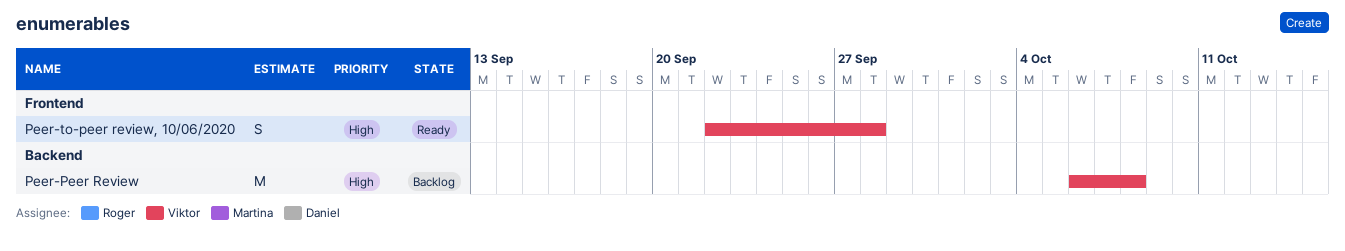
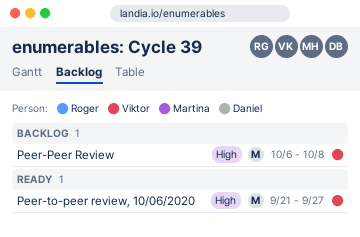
Peer-to-peer review, 10/06/2020, estimate: S -> M
Peer-to-peer review, 10/06/2020, start: Sep 22 -> Sep 21
Peer-to-peer review, 10/06/2020, due: Sep 28 -> Sep 27

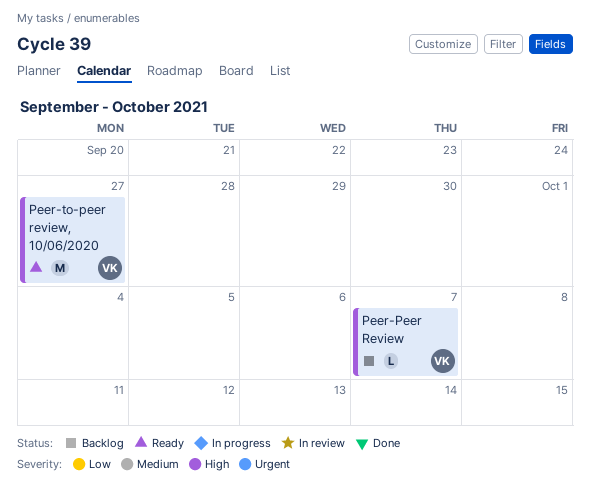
Peer-Peer Review, estimate: M -> L
Peer-Peer Review, due: Oct 8 -> Oct 7

